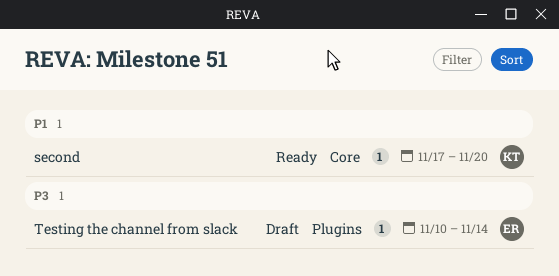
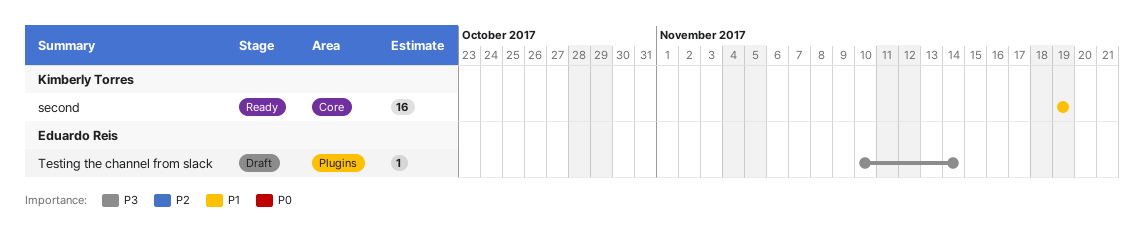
second, estimate: 1 -> 16
second, start: Nov 17 -> Nov 19
second, due: Nov 20 -> Nov 19

